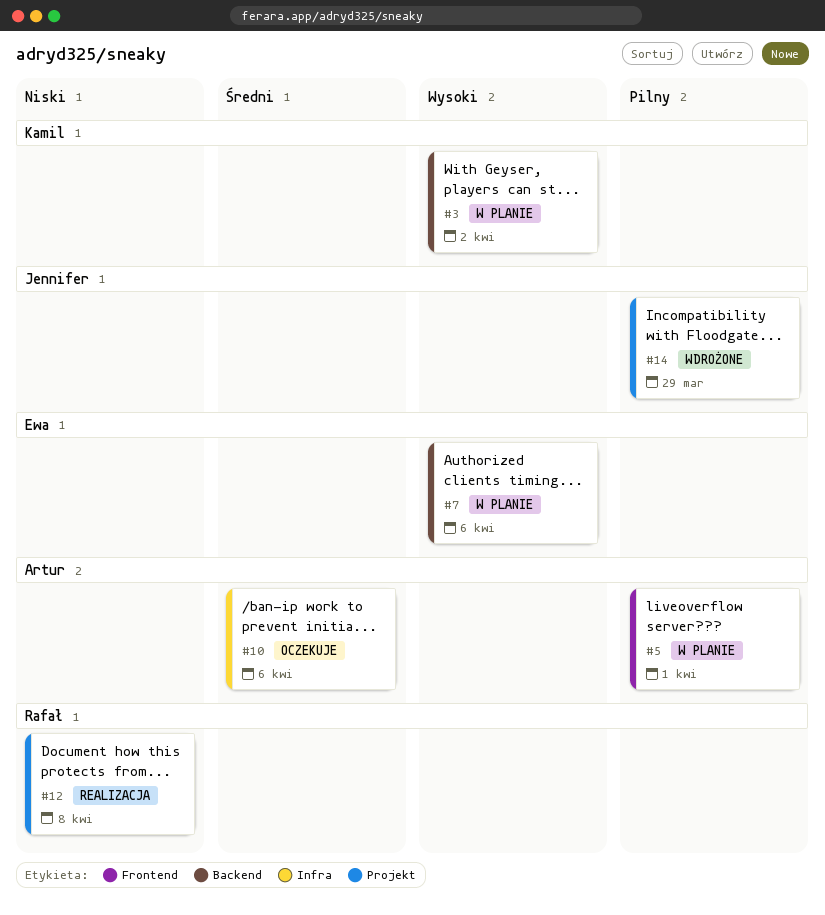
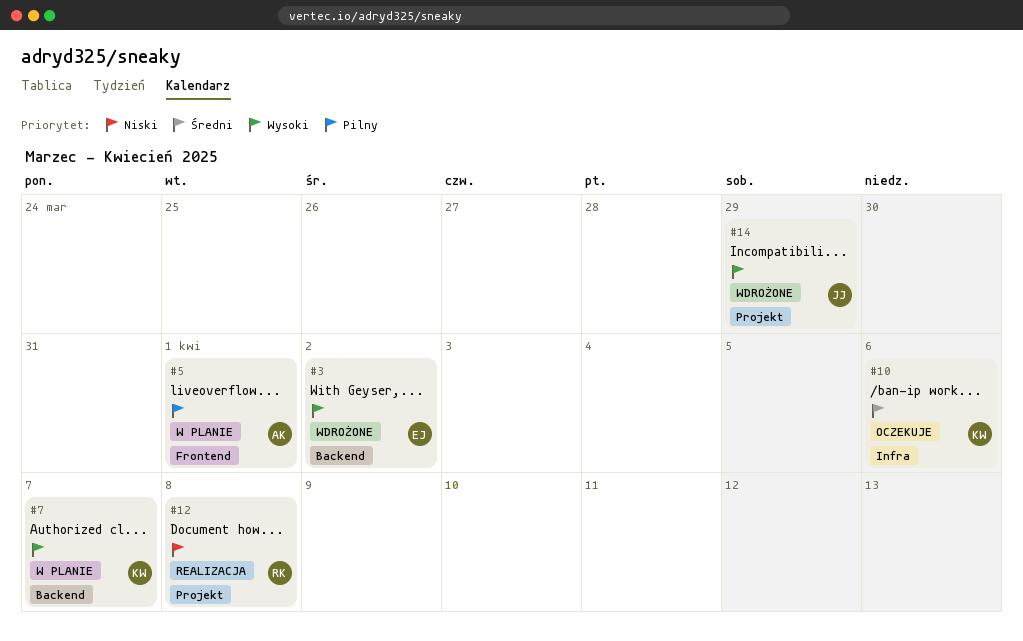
#3, status: W planie -> Wdrożone
#3, owner: Kamil -> Ewa
#7, owner: Ewa -> Kamil
#7, due: Apr 6 -> Apr 7
#10, owner: Artur -> Kamil
#14, priority: Pilny -> Wysoki

